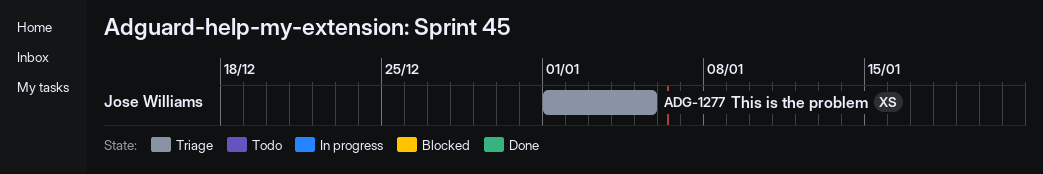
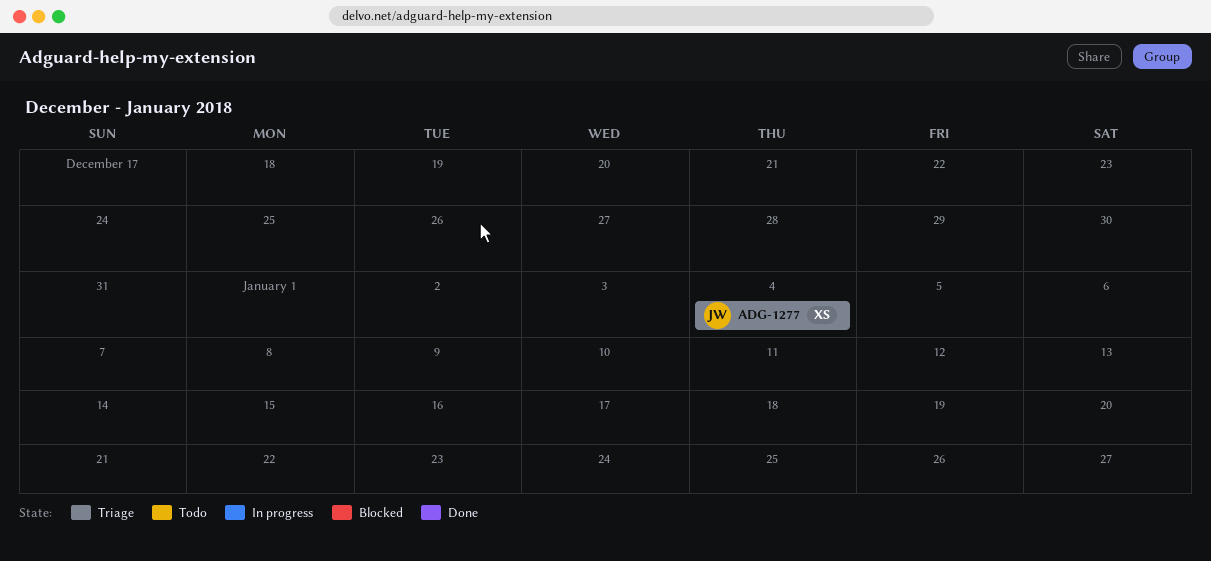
ADG-1277, start: Jan 1 -> Jan 4
ADG-1277, due: Jan 5 -> Jan 4

